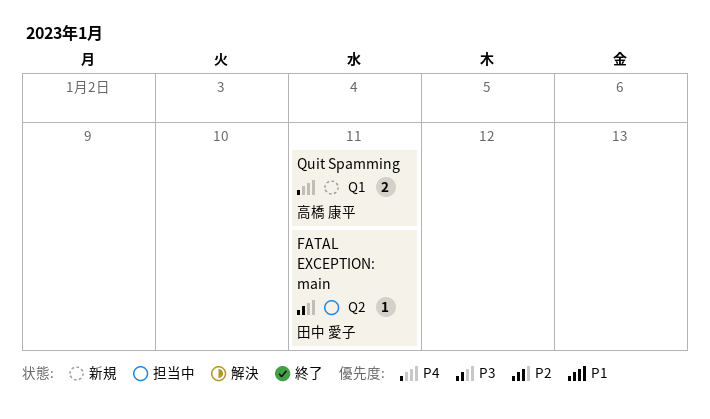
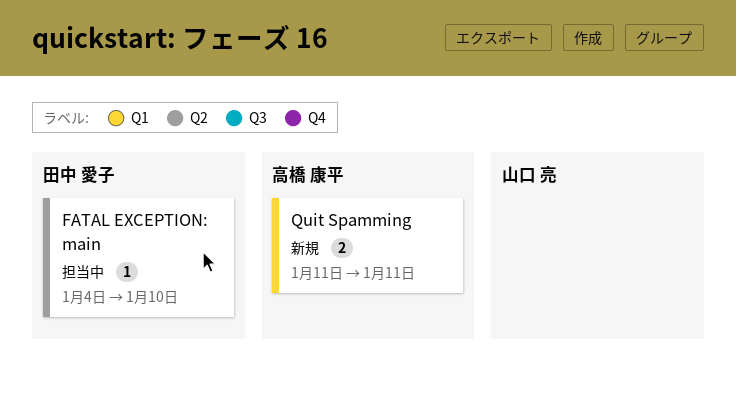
FATAL EXCEPTION: main, due: Jan 11 -> Jan 10

